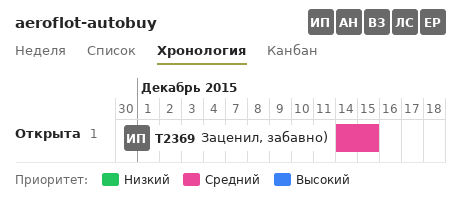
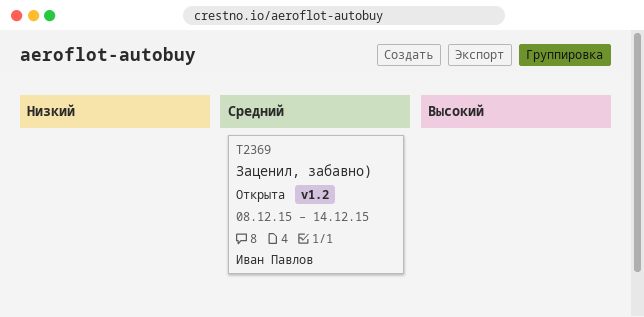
T2369, start: Dec 14 -> Dec 8
T2369, due: Dec 15 -> Dec 14

